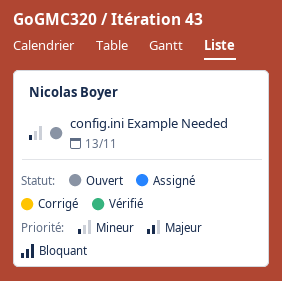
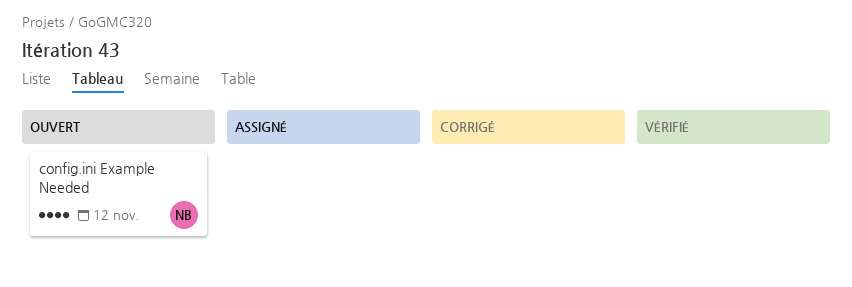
config.ini Example Needed, due: Nov 13 -> Nov 12

